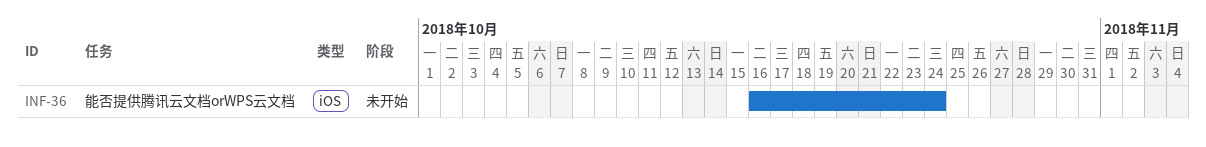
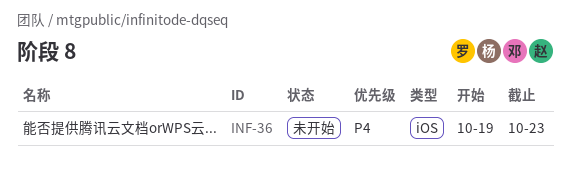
INF-36, start: Oct 16 -> Oct 19
INF-36, due: Oct 24 -> Oct 23

